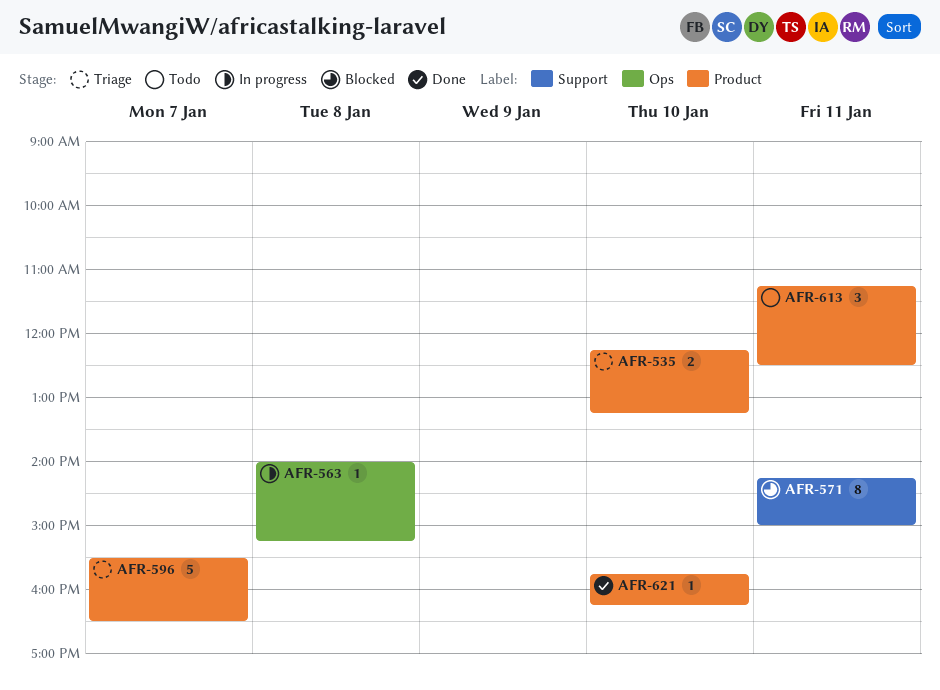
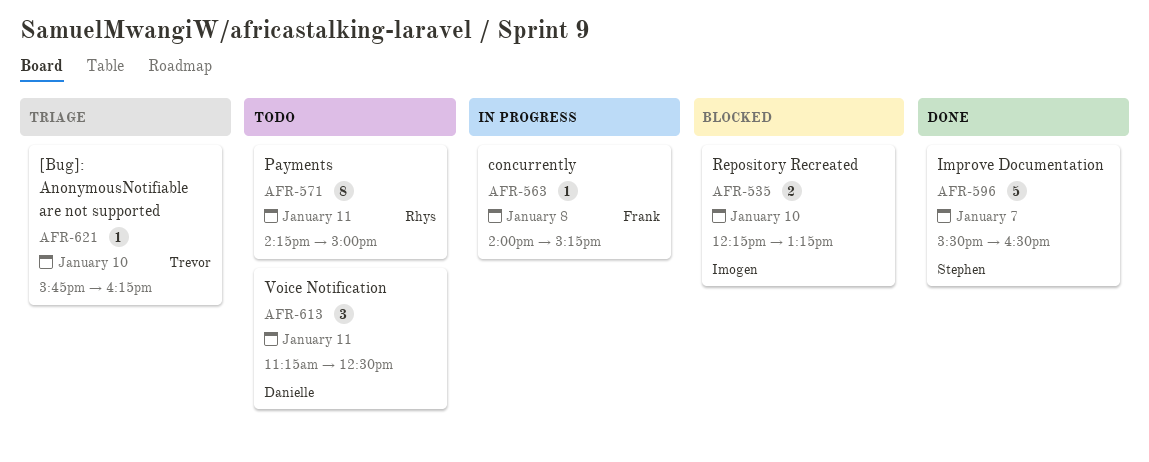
AFR-535, status: Triage -> Blocked
AFR-571, status: Blocked -> Todo
AFR-596, status: Triage -> Done
AFR-621, status: Done -> Triage

